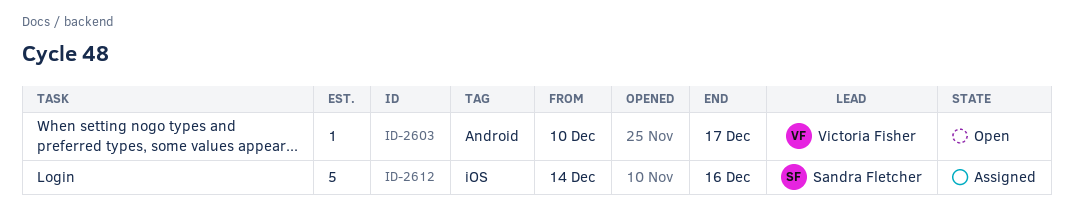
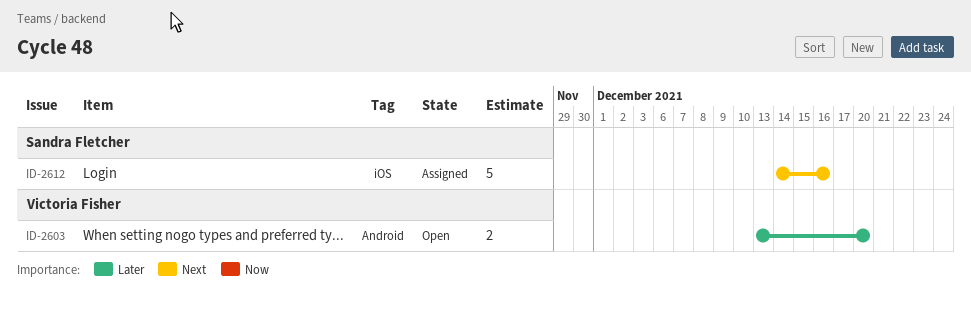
ID-2603, estimate: 1 -> 2
ID-2603, start: Dec 10 -> Dec 13
ID-2603, due: Dec 17 -> Dec 20

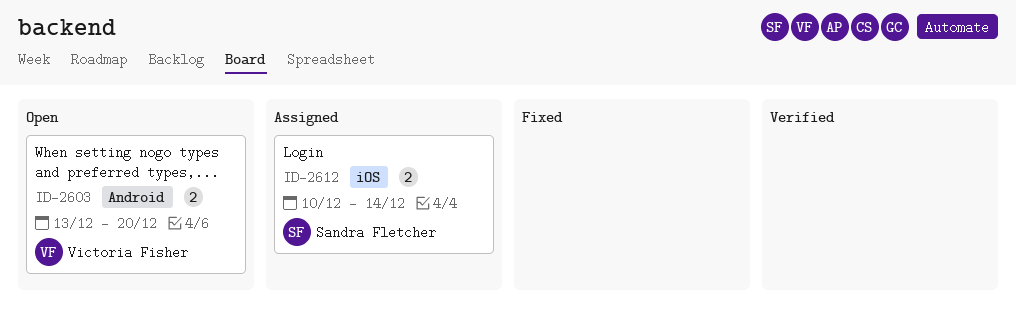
ID-2612, estimate: 5 -> 2
ID-2612, start: Dec 14 -> Dec 10
ID-2612, due: Dec 16 -> Dec 14

